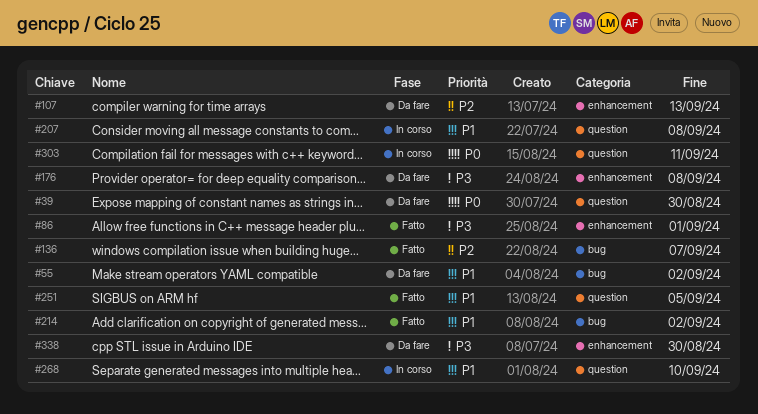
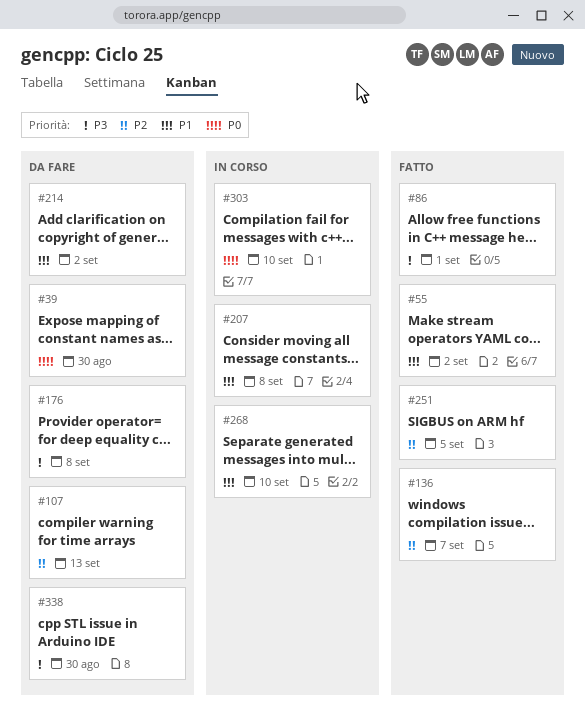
#55, status: Da fare -> Fatto
#214, status: Fatto -> Da fare
#251, priority: P1 -> P2
#303, due: Sep 11 -> Sep 10

